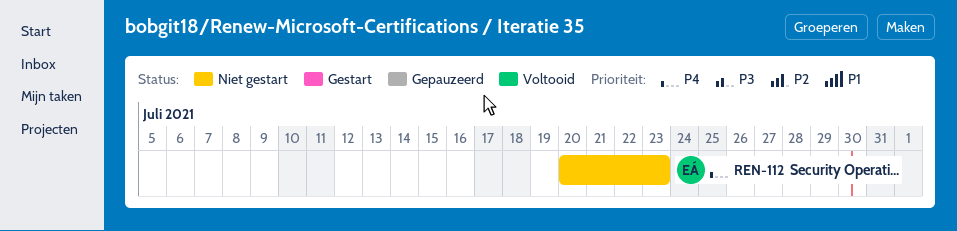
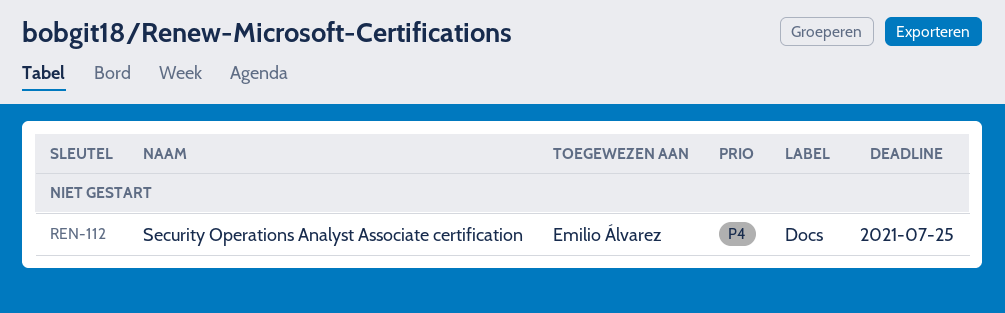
REN-112, due: Jul 23 -> Jul 25

